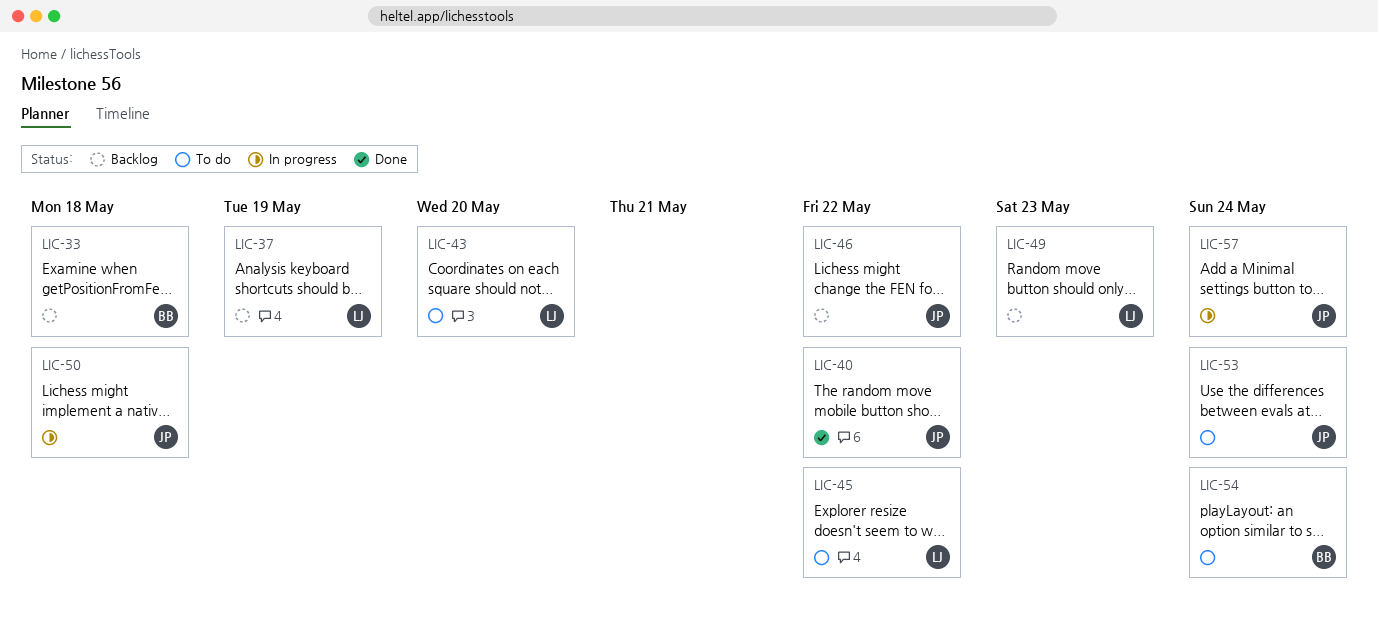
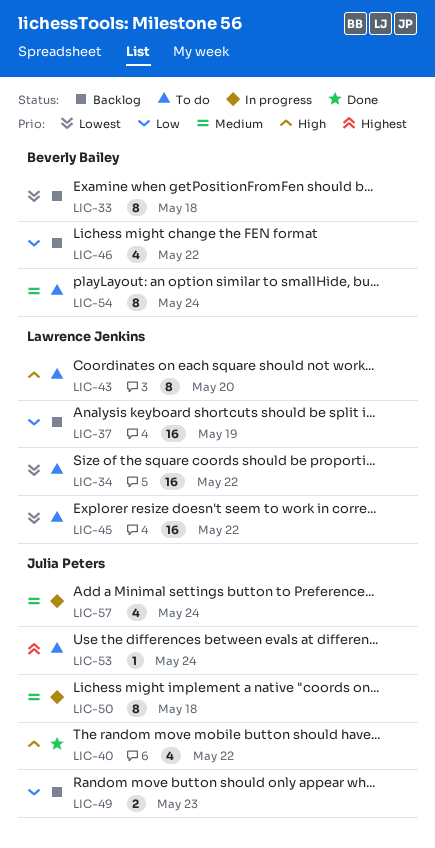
LIC-34: none -> present
LIC-46, owner: Julia Peters -> Beverly Bailey
LIC-49, owner: Lawrence Jenkins -> Julia Peters

